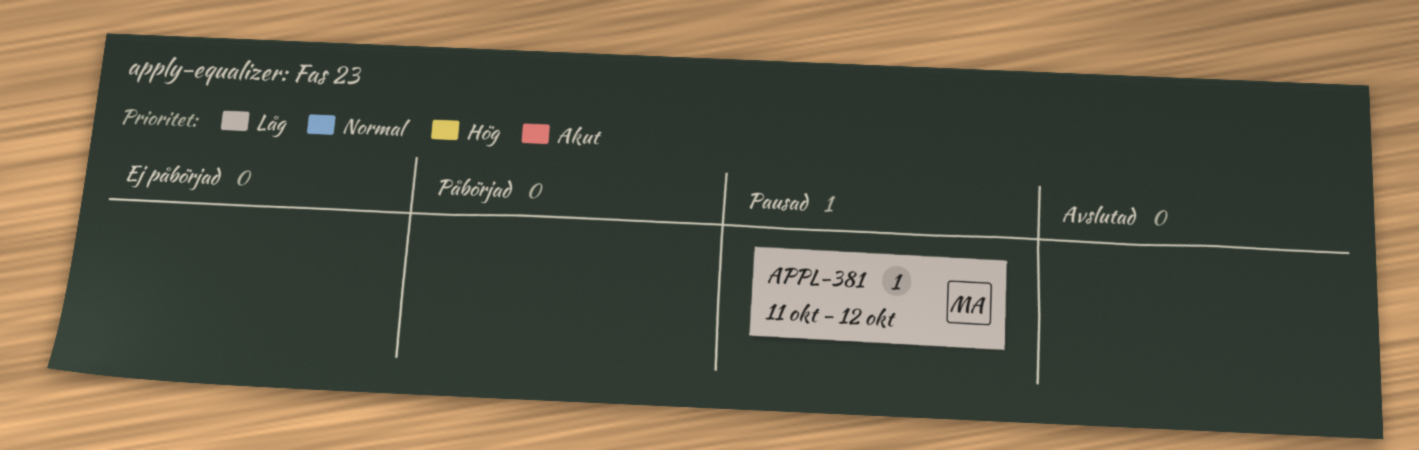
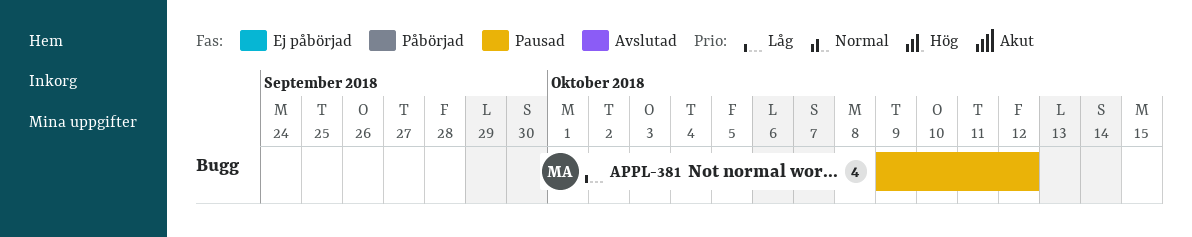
APPL-381, estimate: 1 -> 4
APPL-381, start: Oct 11 -> Oct 9

